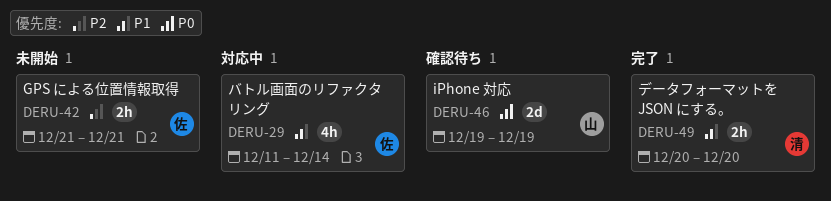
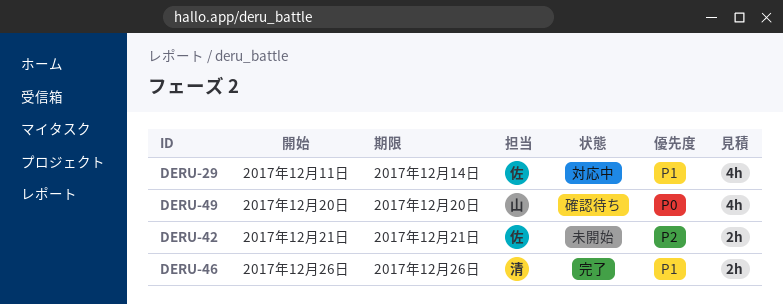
DERU-46, status: 確認待ち -> 完了
DERU-46, owner: 山 -> 清
DERU-46, priority: P0 -> P1
DERU-46, estimate: 2d -> 2h
DERU-46, start: Dec 19 -> Dec 26
DERU-46, due: Dec 19 -> Dec 26
DERU-49, status: 完了 -> 確認待ち
DERU-49, owner: 清 -> 山
DERU-49, priority: P1 -> P0
DERU-49, estimate: 2h -> 4h

